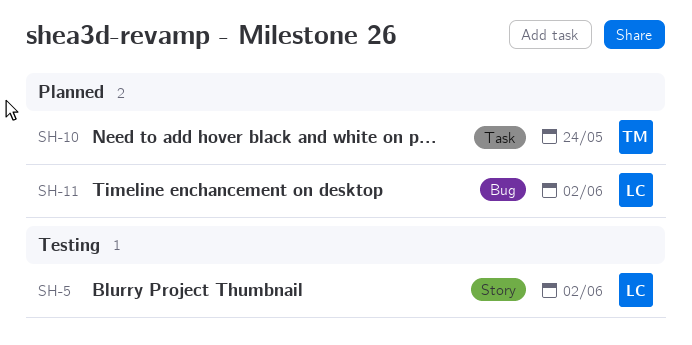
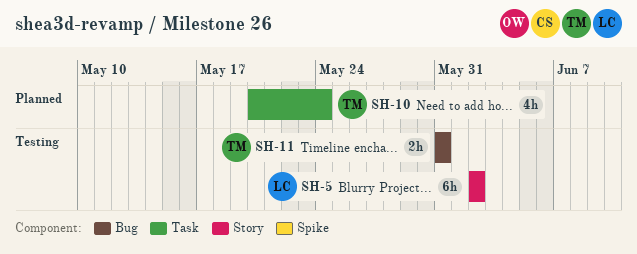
SH-11, status: Planned -> Testing
SH-11, owner: LC -> TM
SH-11, due: Jun 2 -> May 31

